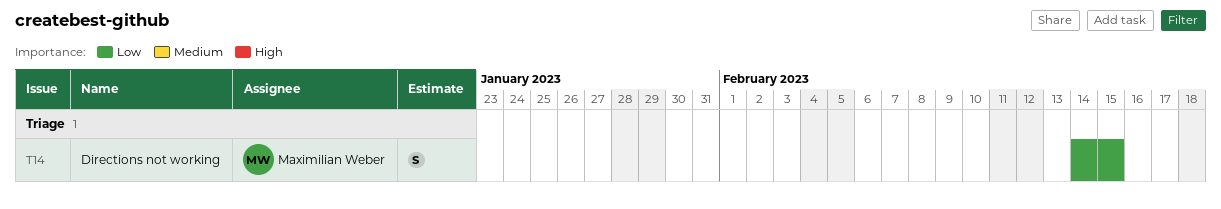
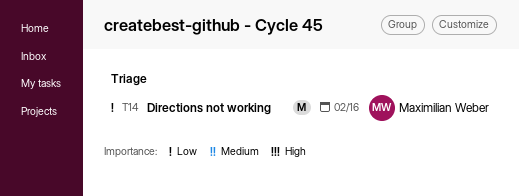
T14, estimate: S -> M
T14, due: Feb 15 -> Feb 16

